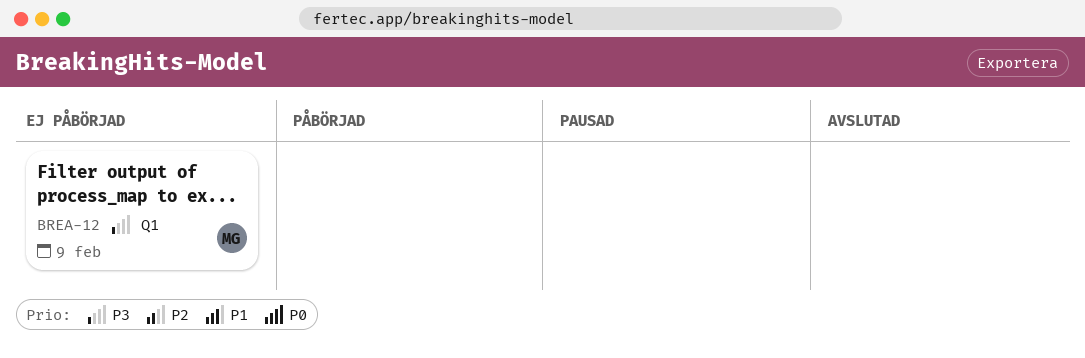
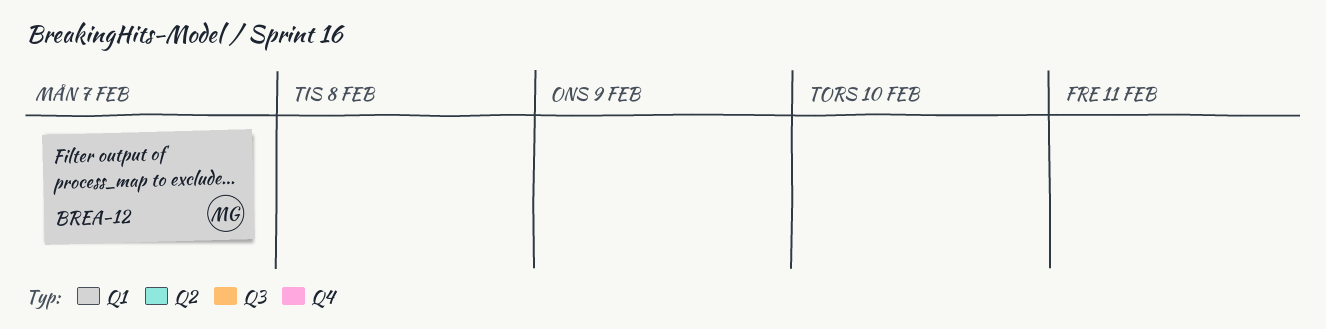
BREA-12, due: Feb 9 -> Feb 7

